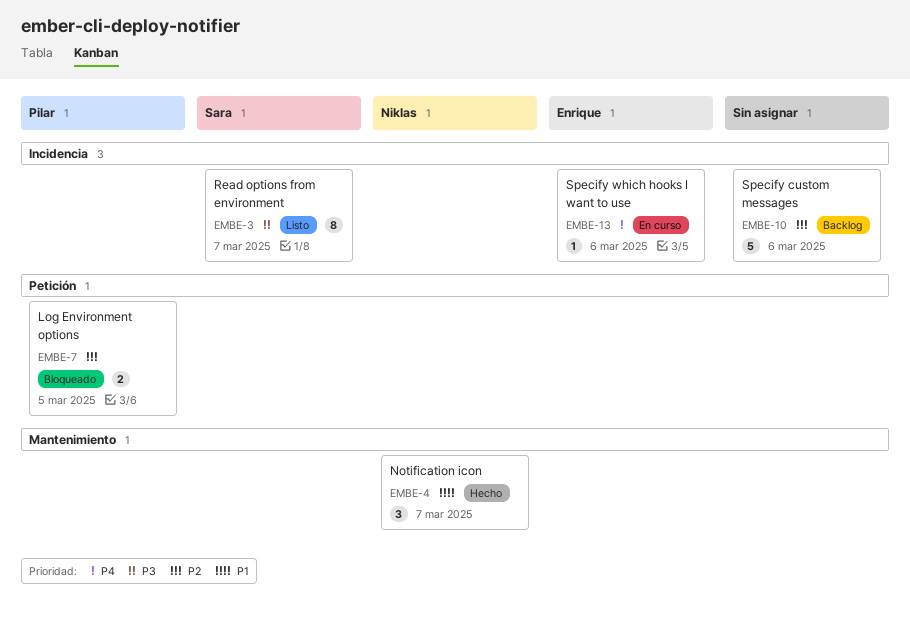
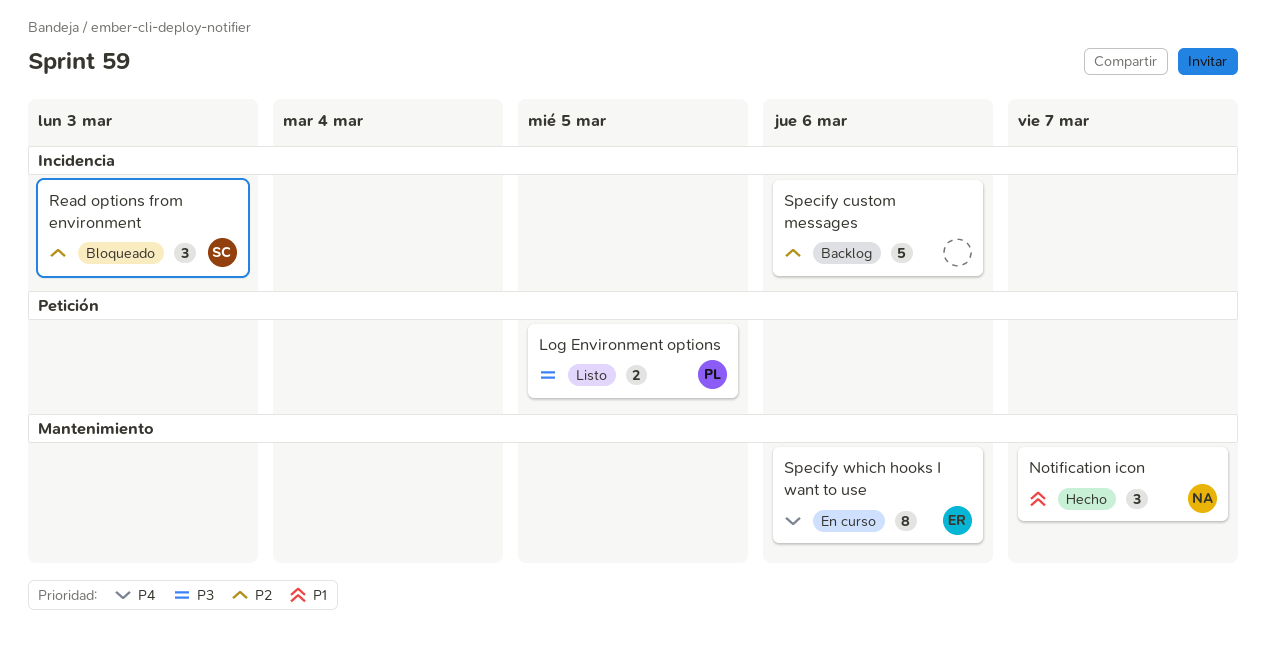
Log Environment options, status: Bloqueado -> Listo
Log Environment options, priority: P2 -> P3
Read options from environment, status: Listo -> Bloqueado
Read options from environment, priority: P3 -> P2
Read options from environment, estimate: 8 -> 3
Read options from environment, due: Mar 7 -> Mar 3
Specify which hooks I want to use, label: Incidencia -> Mantenimiento
Specify which hooks I want to use, estimate: 1 -> 8

